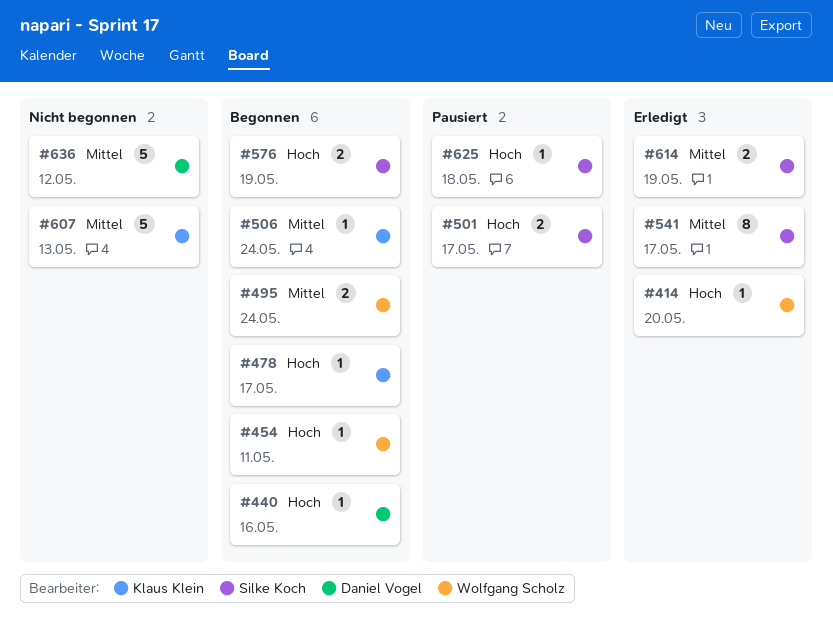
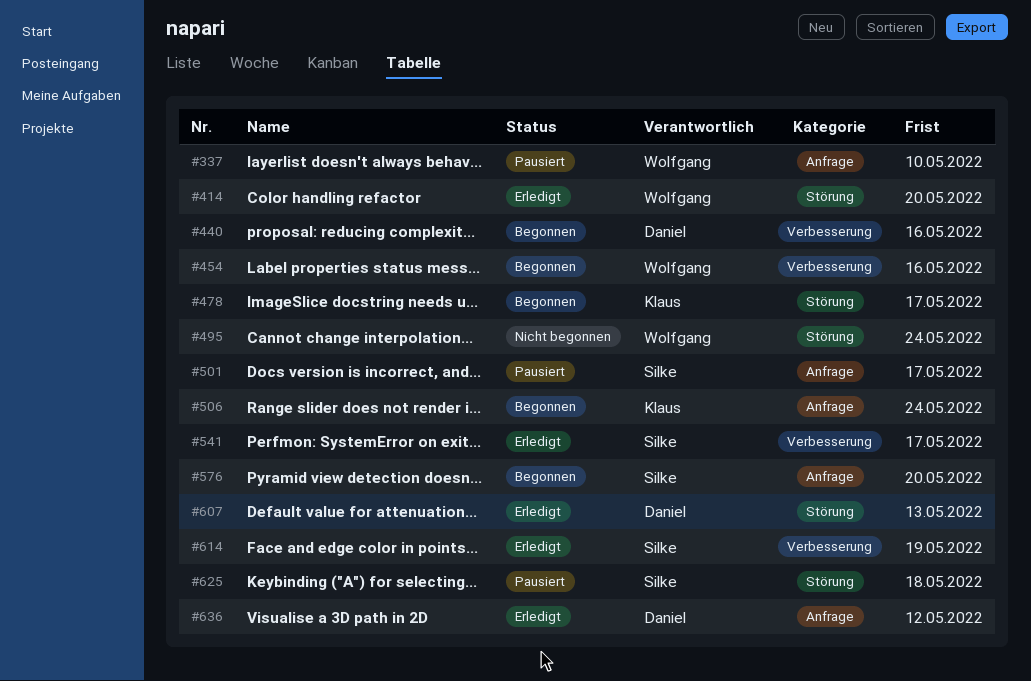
#337: none -> present
#454, due: May 11 -> May 16
#495, status: Begonnen -> Nicht begonnen
#576, due: May 19 -> May 20
#607, status: Nicht begonnen -> Erledigt
#607, owner: Klaus Klein -> Daniel Vogel
#636, status: Nicht begonnen -> Erledigt

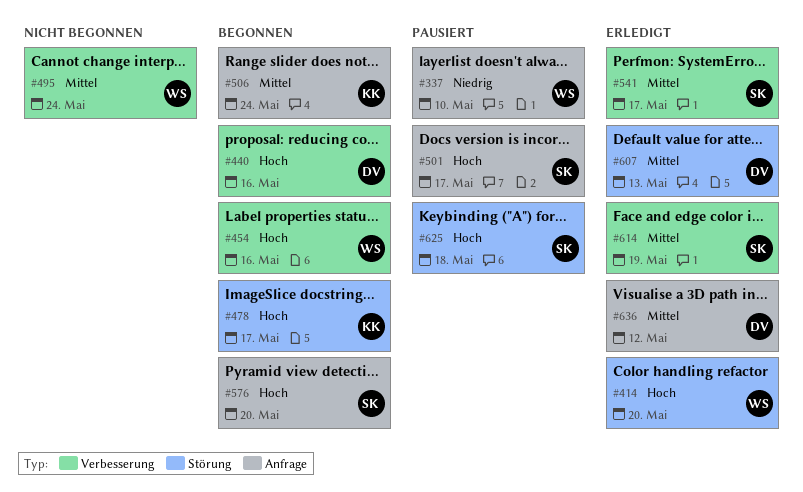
#495, label: Störung -> Verbesserung

